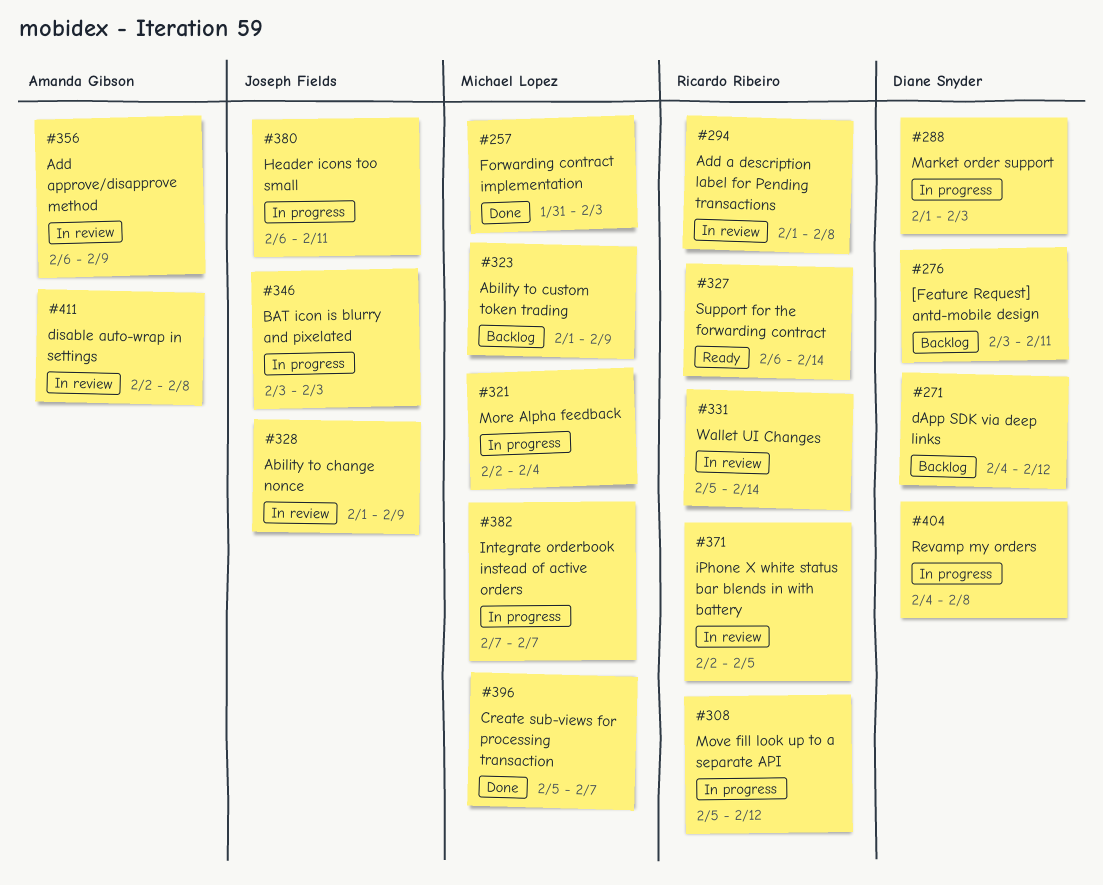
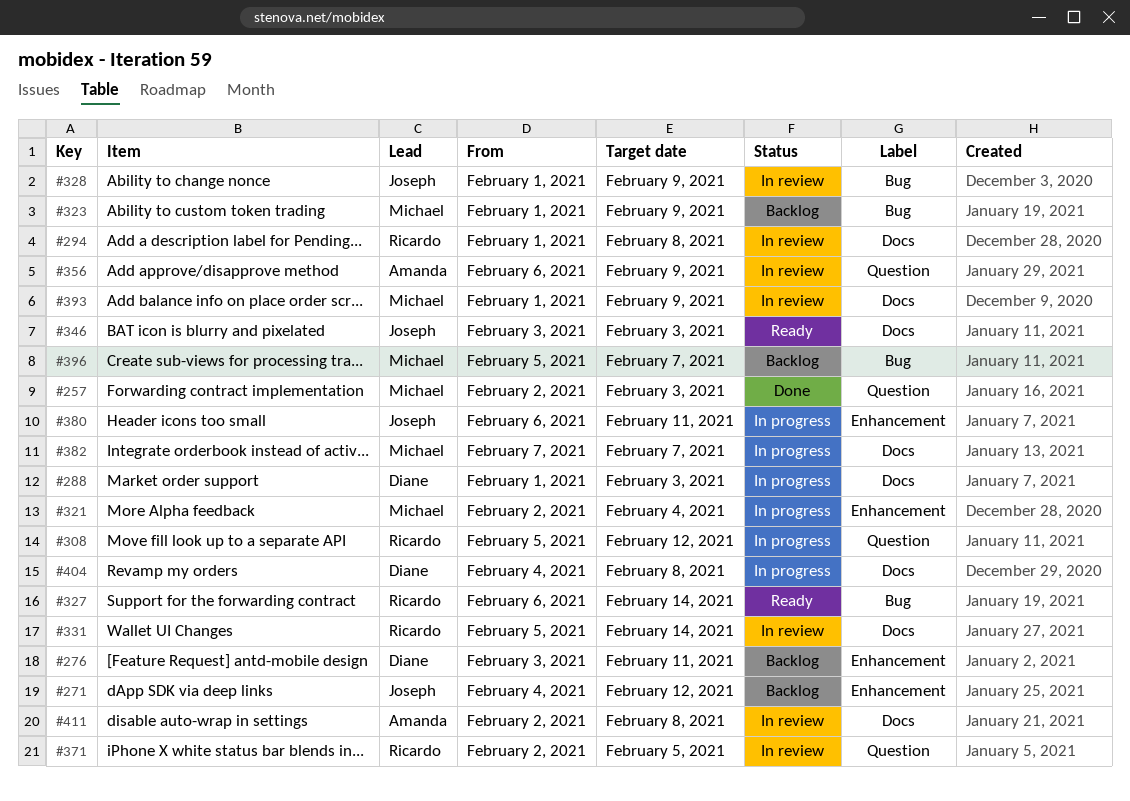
#257, start: Jan 31 -> Feb 2
#271, owner: Diane Snyder -> Joseph Fields
#346, status: In progress -> Ready
#393: none -> present
#396, status: Done -> Backlog

